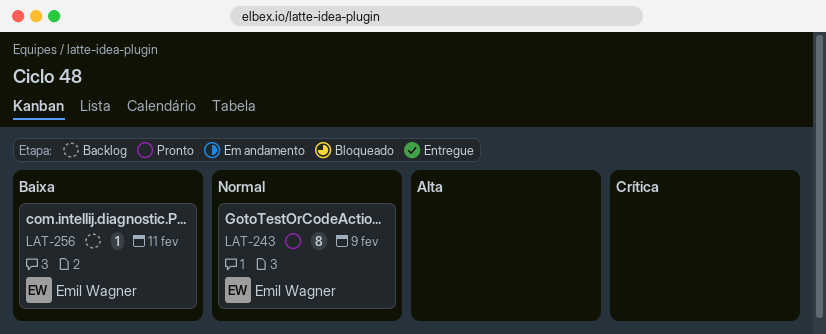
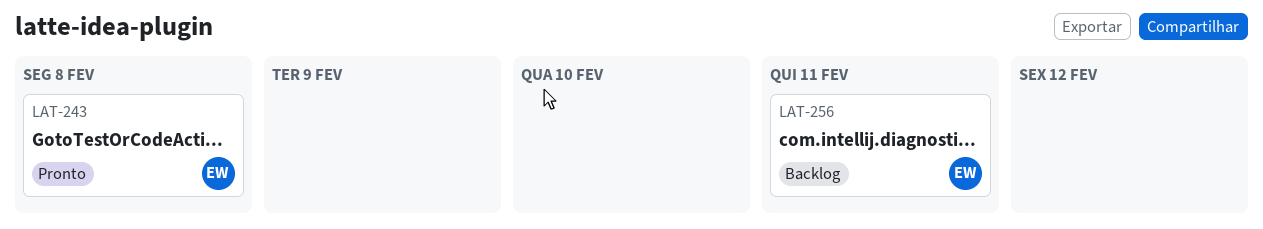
LAT-243, due: Feb 9 -> Feb 8

